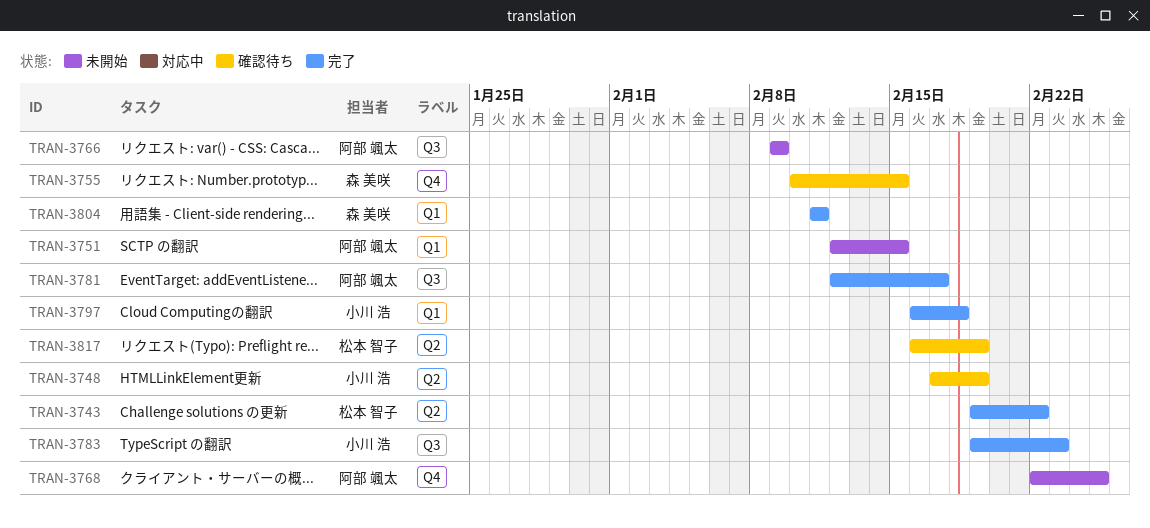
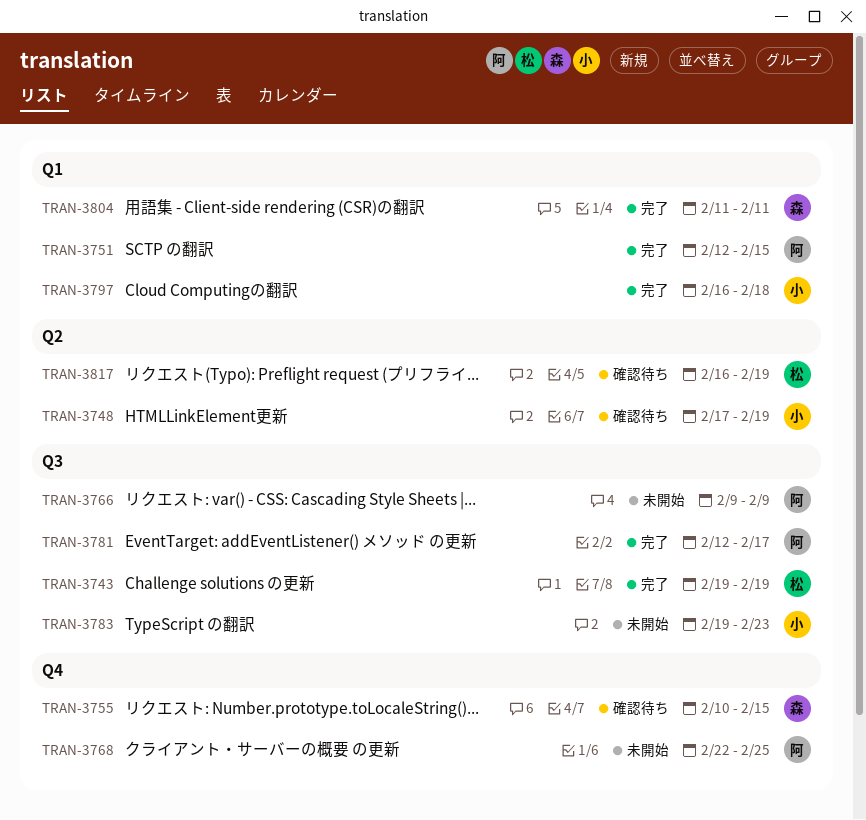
TRAN-3743, label: Q2 -> Q3
TRAN-3743, due: Feb 22 -> Feb 19
TRAN-3751, status: 未開始 -> 完了
TRAN-3783, status: 完了 -> 未開始

